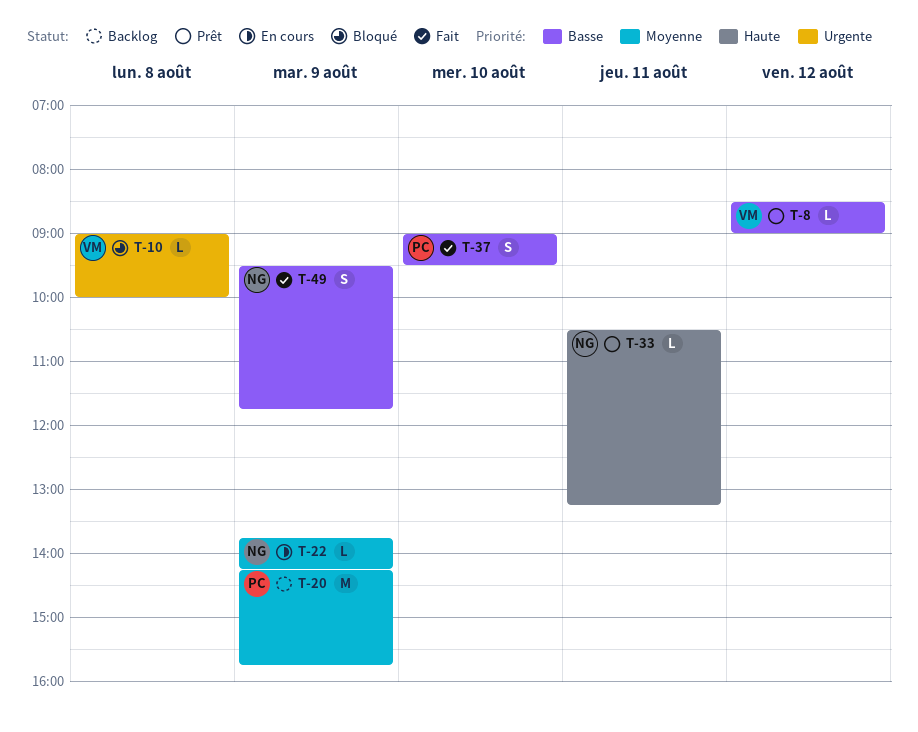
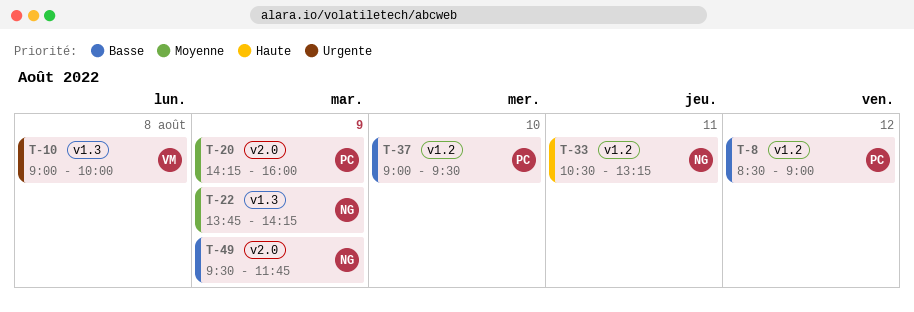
T-8, owner: VM -> PC
T-20, ends: 15:45 -> 16:00

